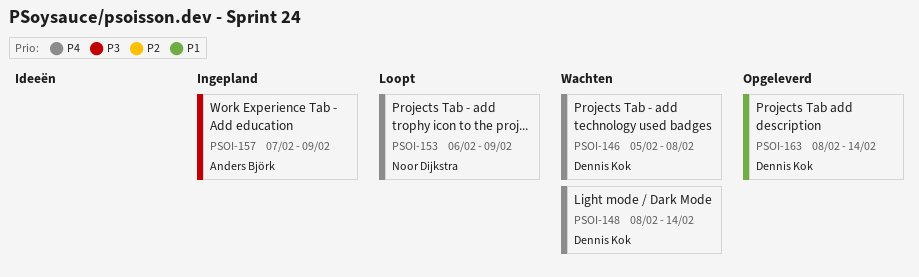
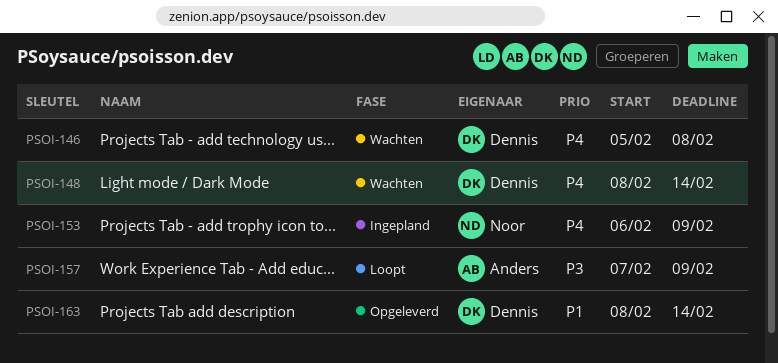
PSOI-153, status: Loopt -> Ingepland
PSOI-157, status: Ingepland -> Loopt

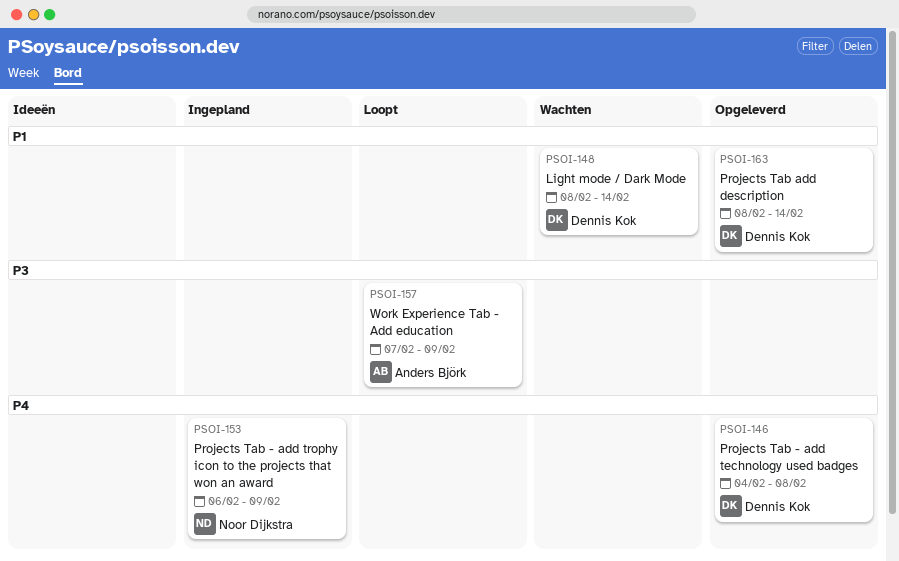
PSOI-146, status: Wachten -> Opgeleverd
PSOI-146, start: Feb 5 -> Feb 4
PSOI-148, priority: P4 -> P1

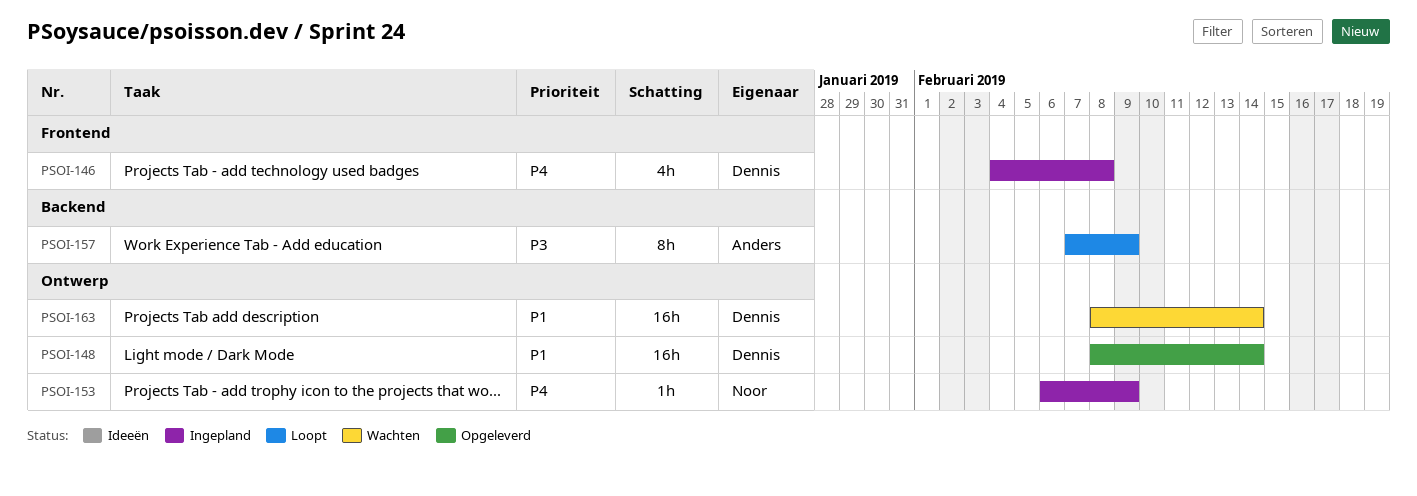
PSOI-146, status: Opgeleverd -> Ingepland
PSOI-148, status: Wachten -> Opgeleverd
PSOI-163, status: Opgeleverd -> Wachten

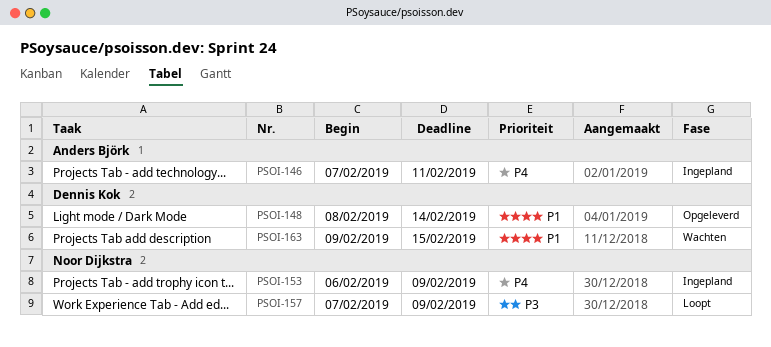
PSOI-146, owner: Dennis Kok -> Anders Björk
PSOI-146, start: Feb 4 -> Feb 7
PSOI-146, due: Feb 8 -> Feb 11
PSOI-157, owner: Anders Björk -> Noor Dijkstra
PSOI-163, start: Feb 8 -> Feb 9
PSOI-163, due: Feb 14 -> Feb 15

